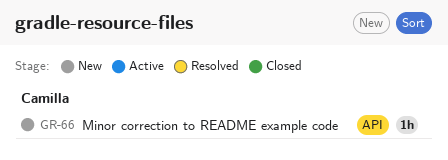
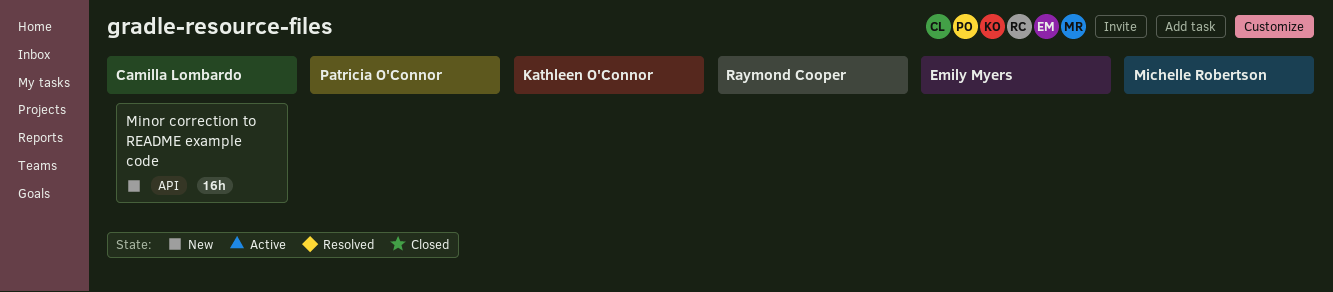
Minor correction to README example code, estimate: 1h -> 16h

